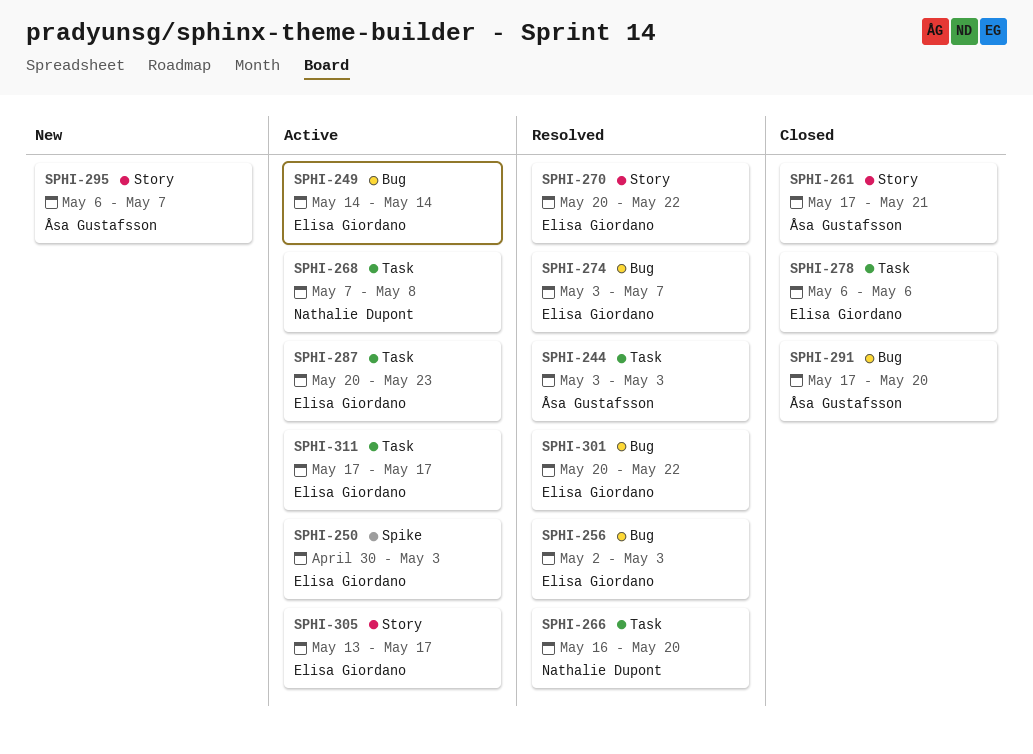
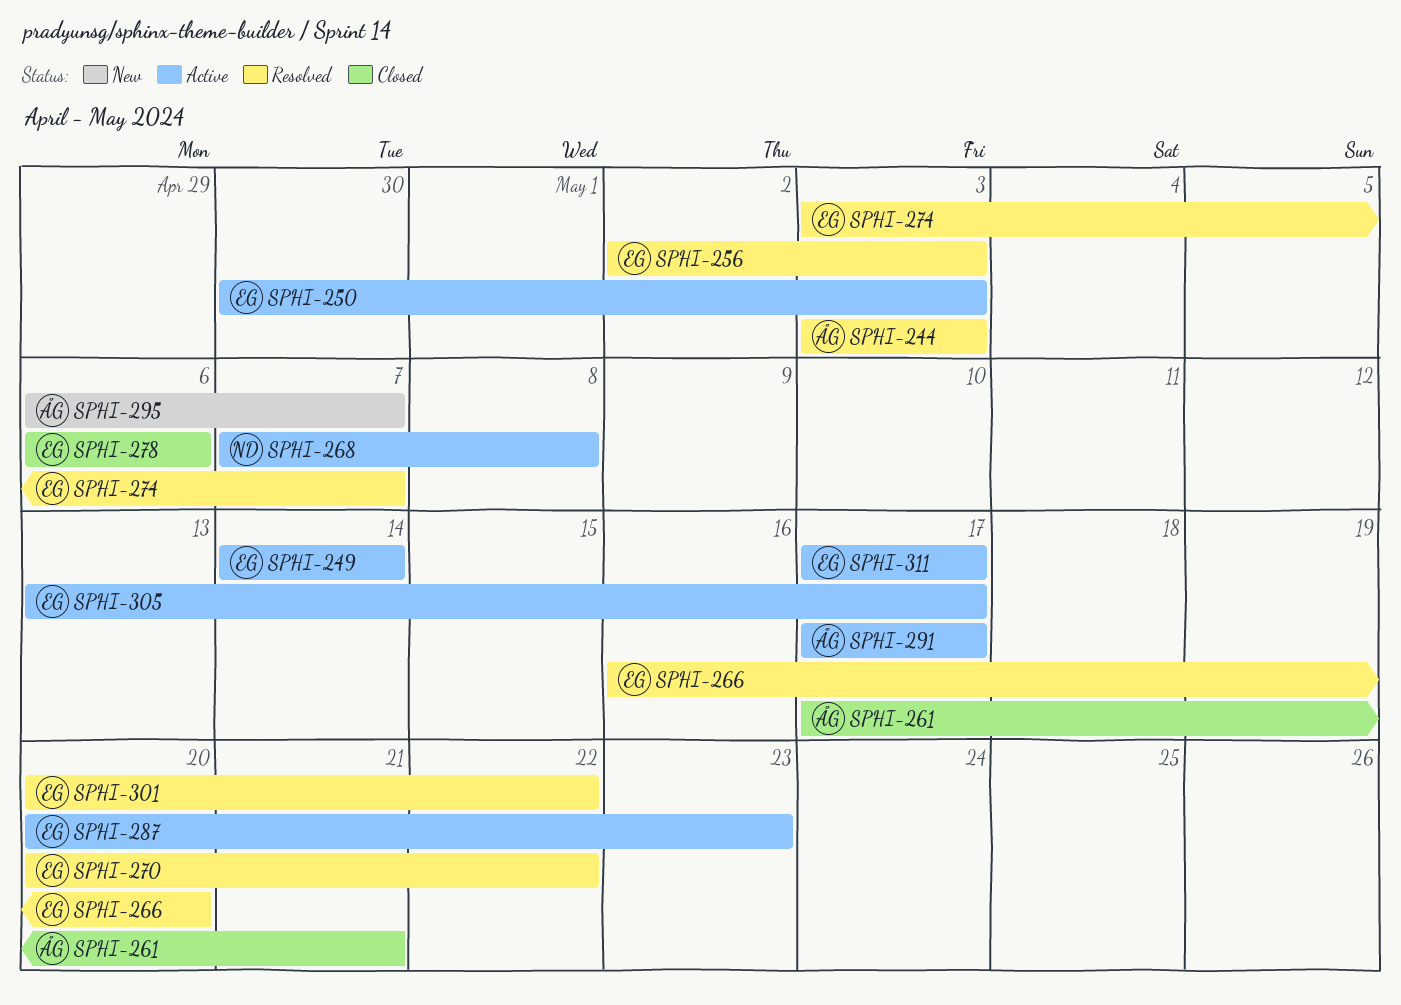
SPHI-266, owner: Nathalie Dupont -> Elisa Giordano
SPHI-291, status: Closed -> Active
SPHI-291, due: May 20 -> May 17

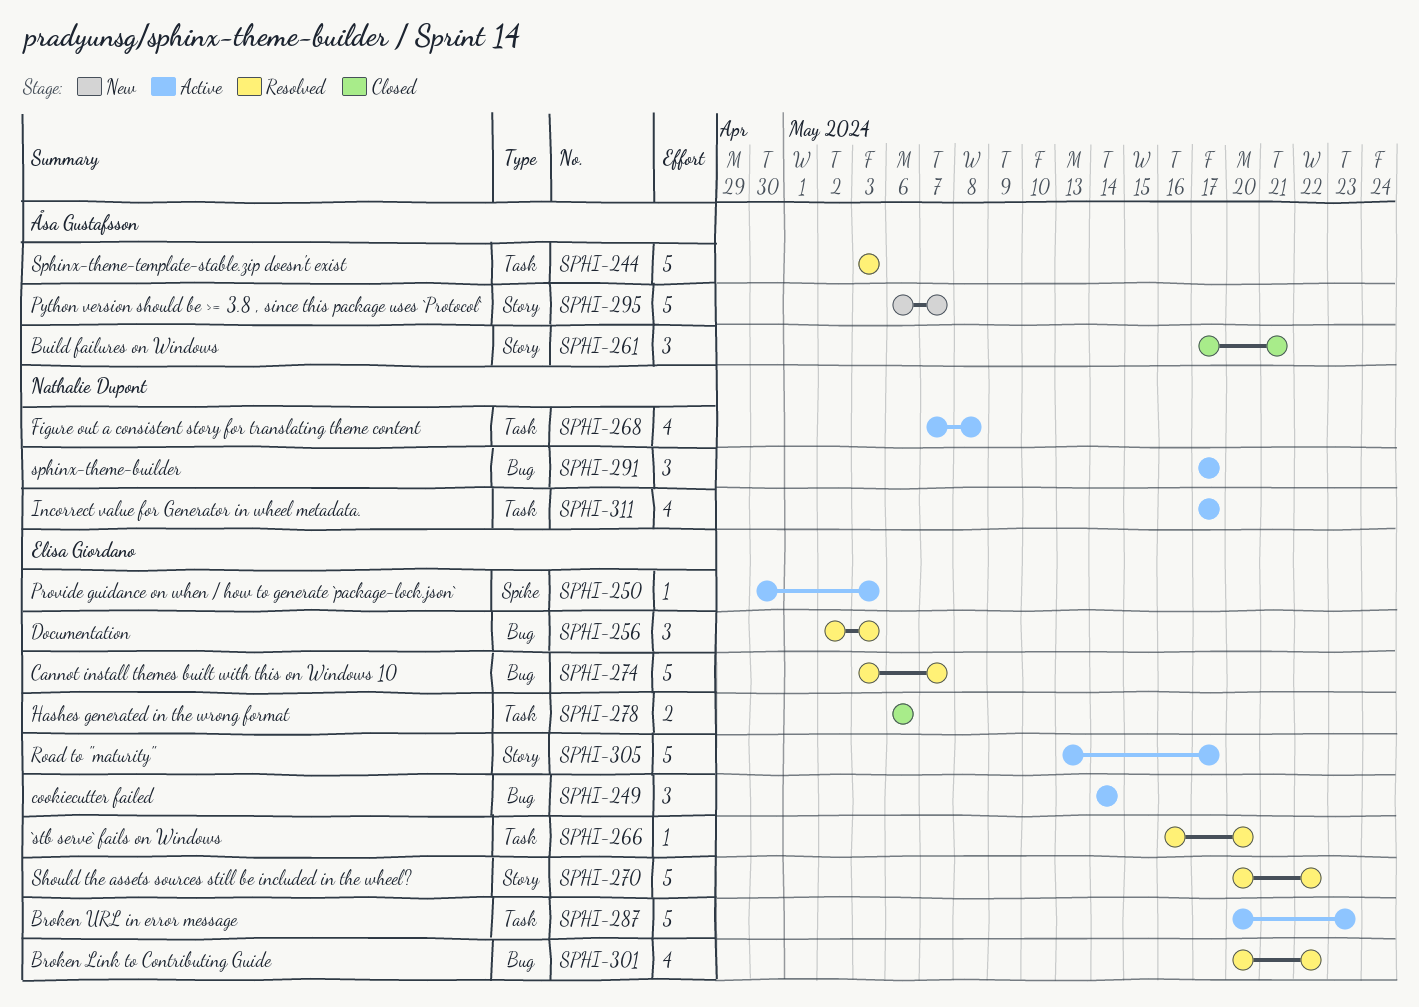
SPHI-291, owner: Åsa Gustafsson -> Nathalie Dupont
SPHI-311, owner: Elisa Giordano -> Nathalie Dupont

